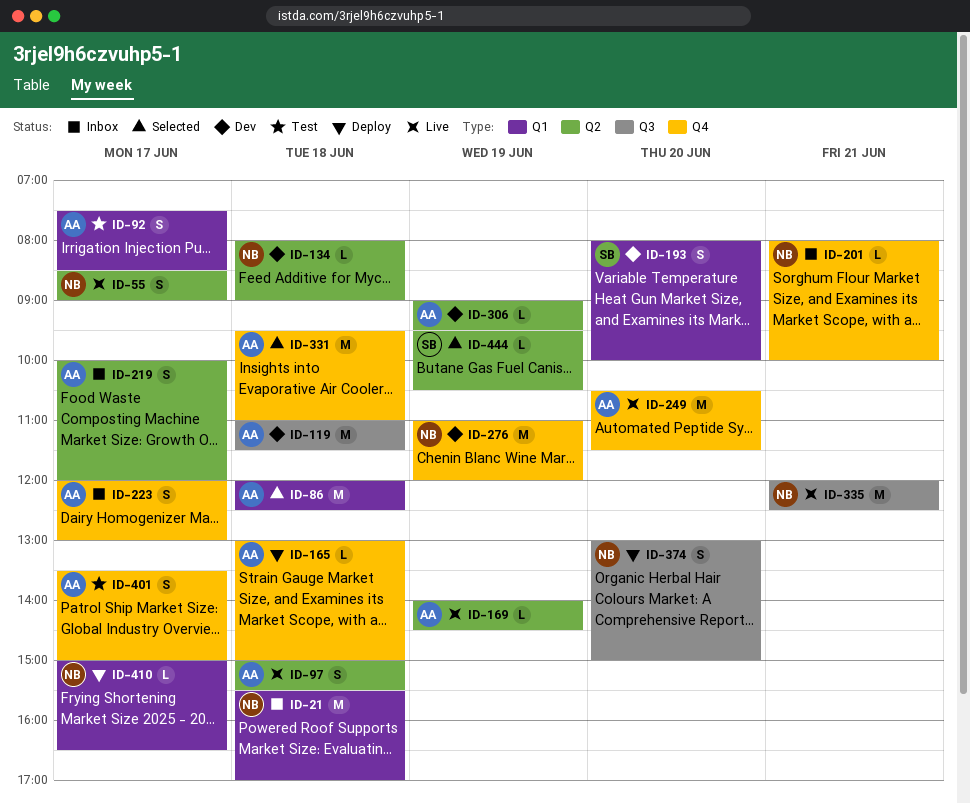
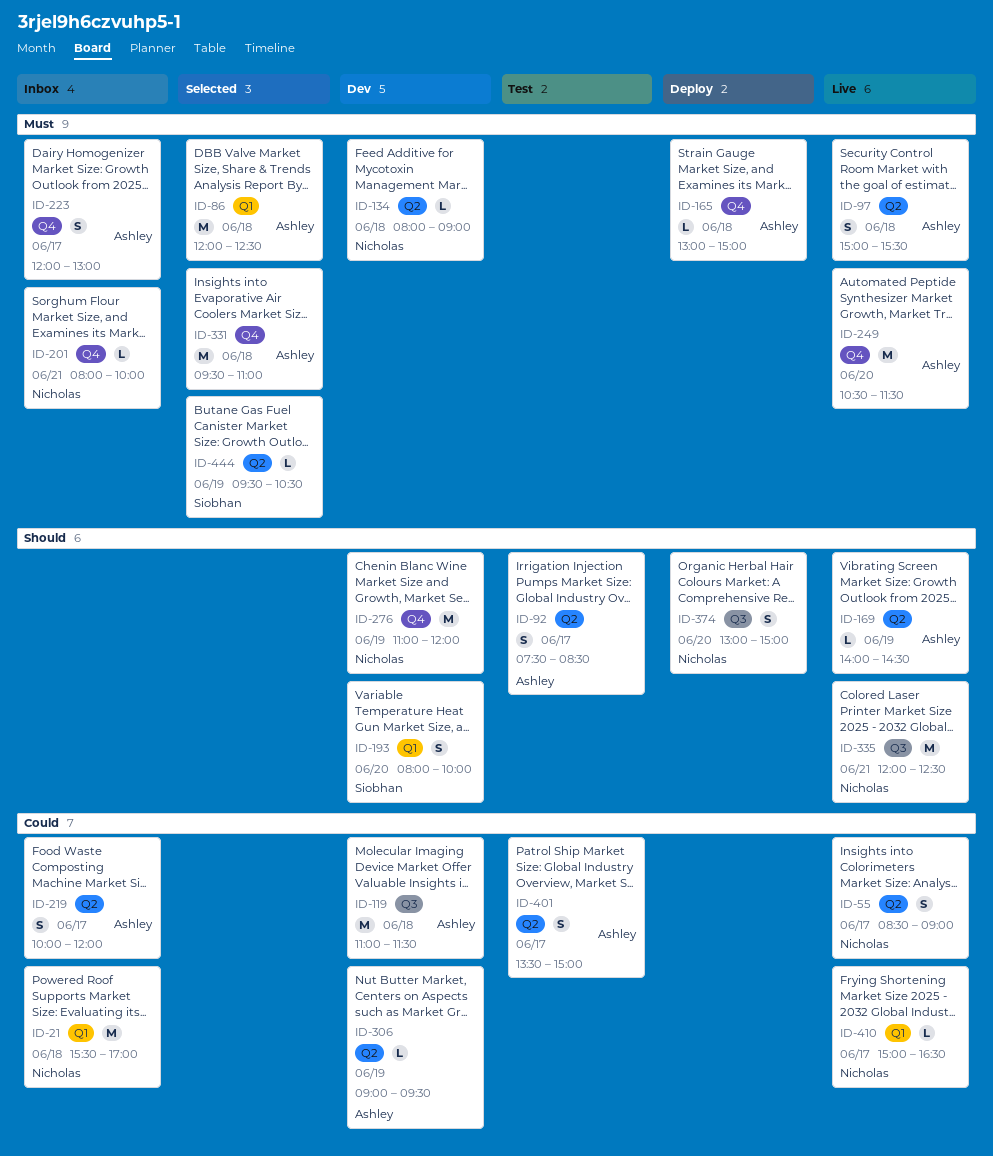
ID-92, label: Q1 -> Q2
ID-401, label: Q4 -> Q2
ID-410, status: Deploy -> Live

